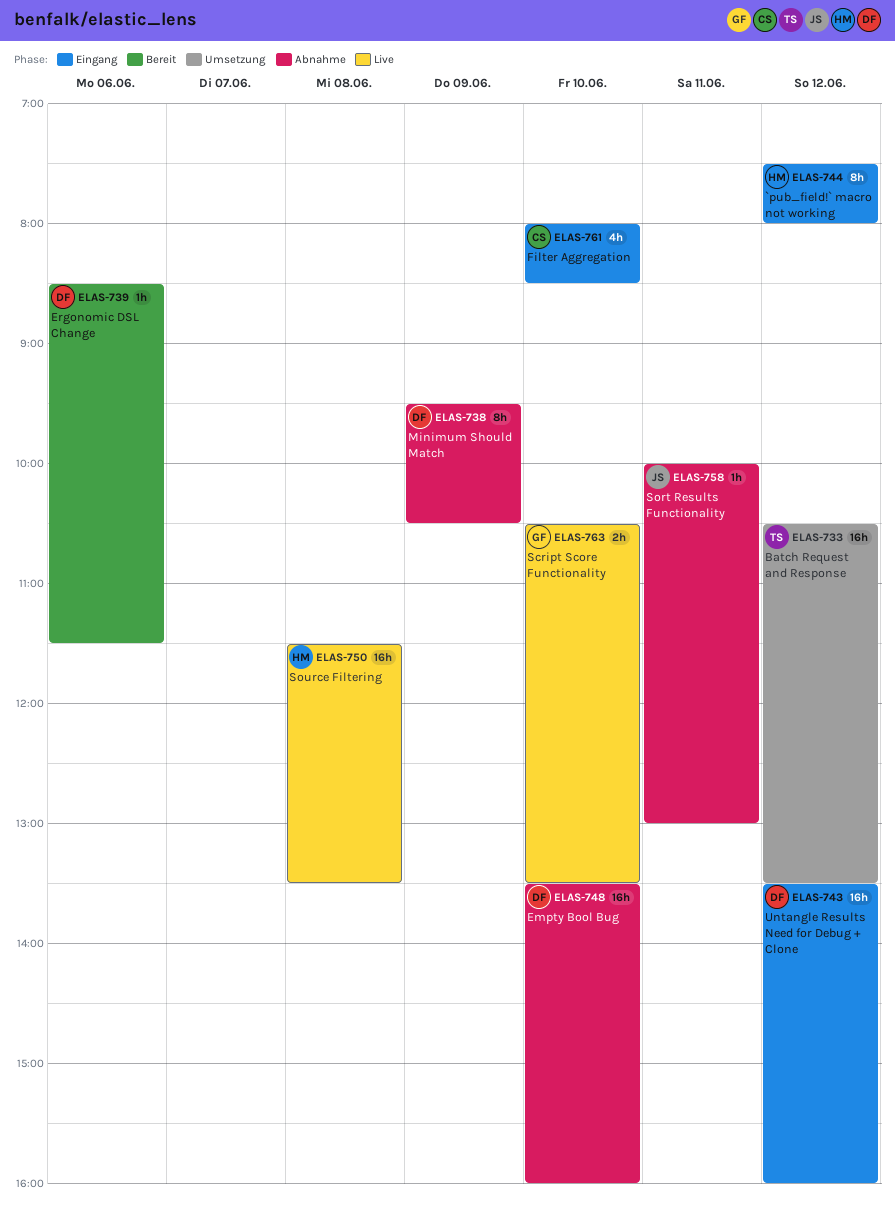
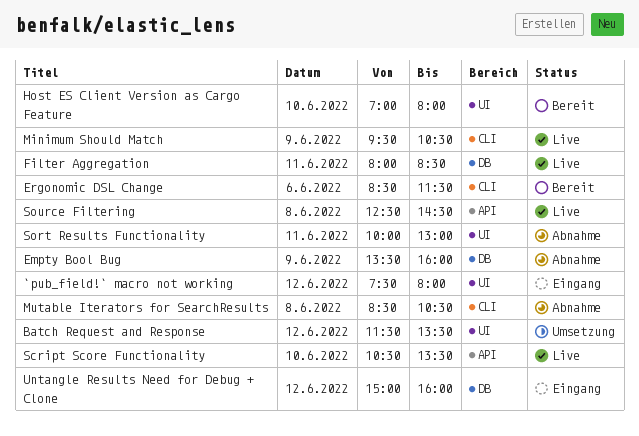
Batch Request and Response, begins: 10:30 -> 11:30
Empty Bool Bug, day: Jun 10 -> Jun 9
Filter Aggregation, status: Eingang -> Live
Filter Aggregation, day: Jun 10 -> Jun 11
Host ES Client Version as Cargo Feature: none -> present
Minimum Should Match, status: Abnahme -> Live
Mutable Iterators for SearchResults: none -> present
Source Filtering, begins: 11:30 -> 12:30
Source Filtering, ends: 13:30 -> 14:30
Untangle Results Need for Debug + Clone, begins: 13:30 -> 15:00

